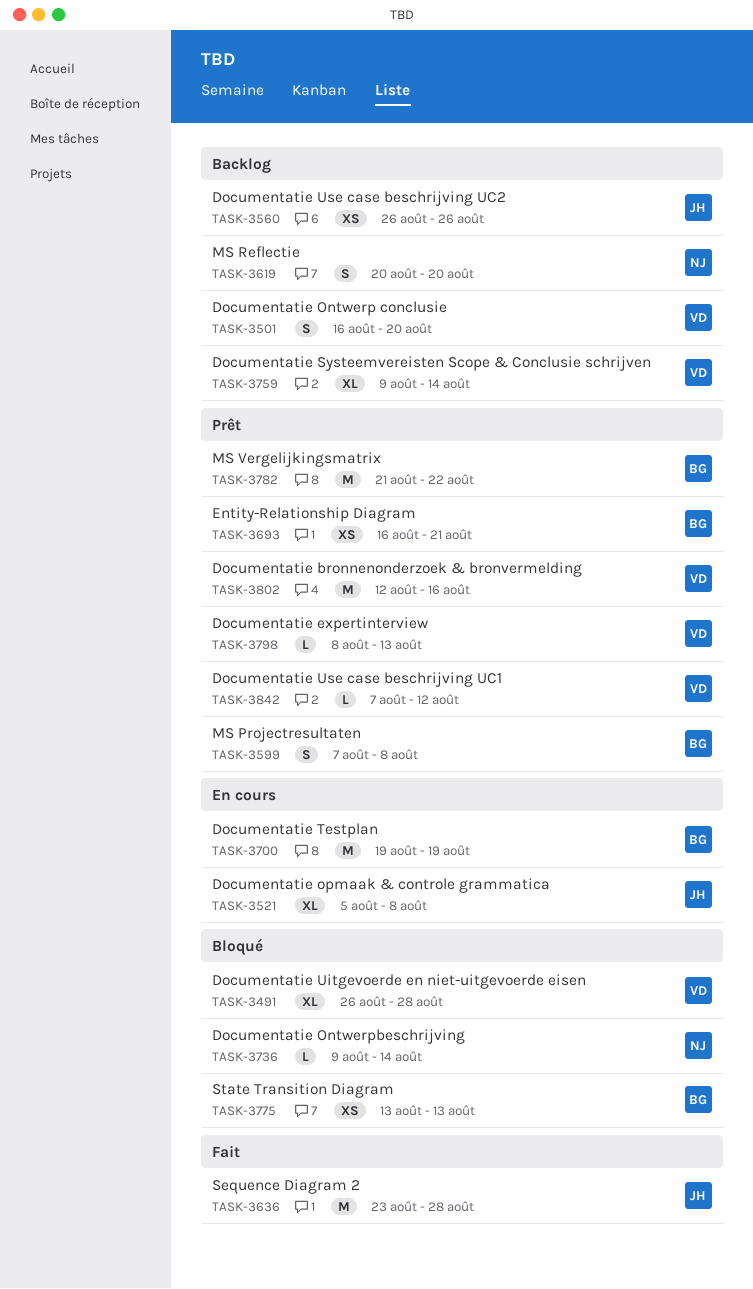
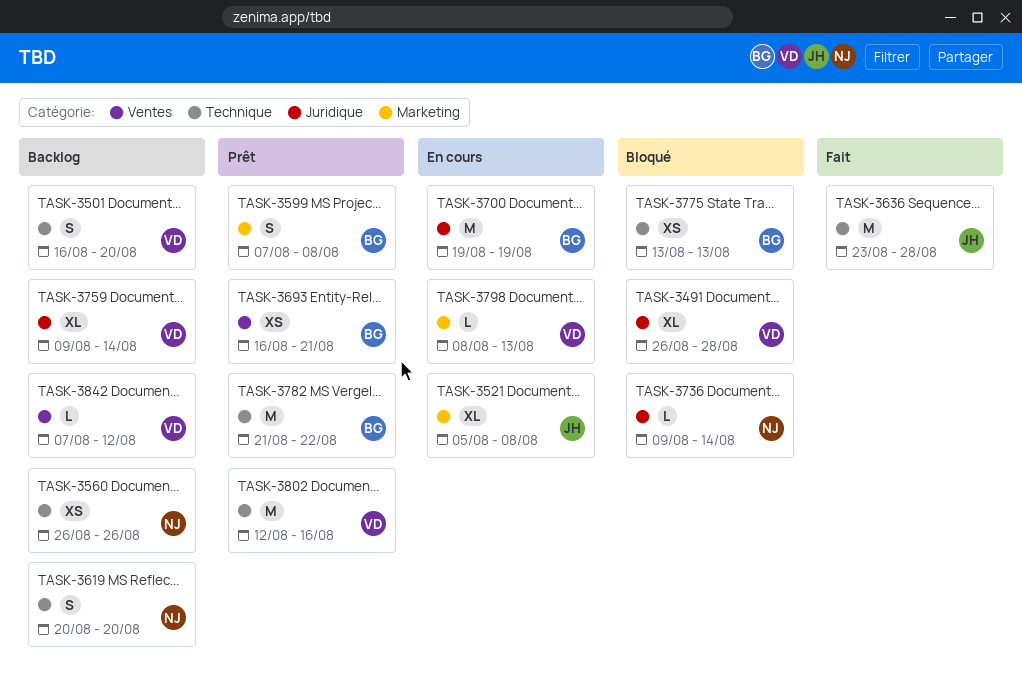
TASK-3560, owner: JH -> NJ
TASK-3798, status: Prêt -> En cours
TASK-3842, status: Prêt -> Backlog

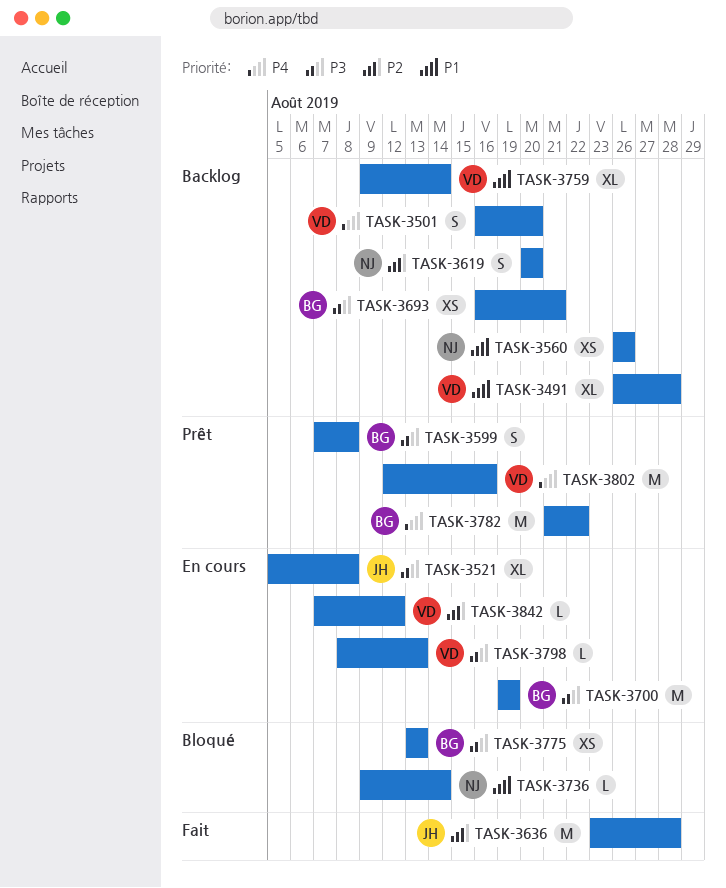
TASK-3491, status: Bloqué -> Backlog
TASK-3693, status: Prêt -> Backlog
TASK-3842, status: Backlog -> En cours

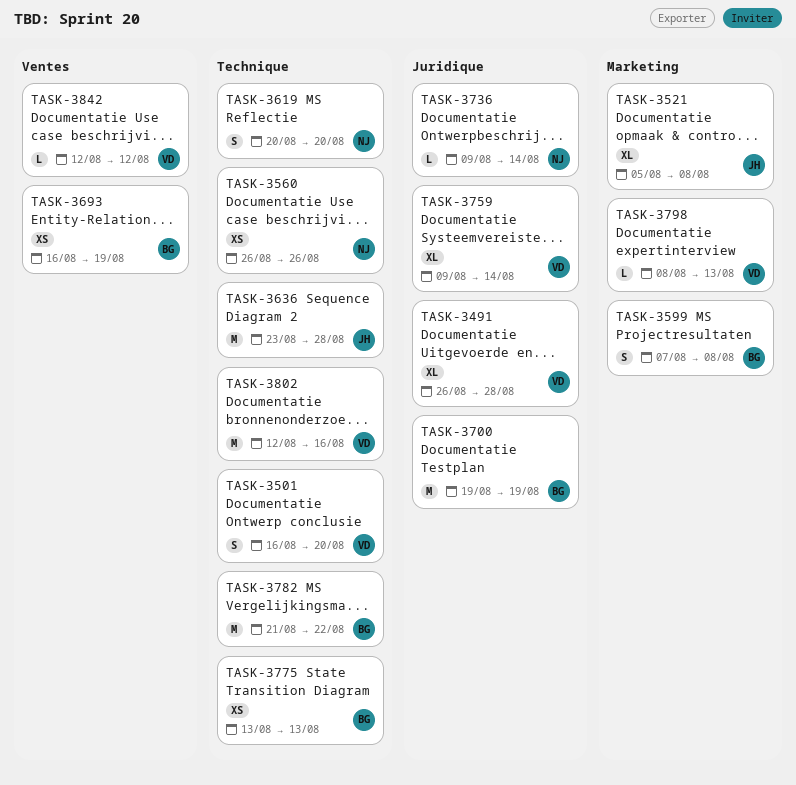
TASK-3693, due: Aug 21 -> Aug 19
TASK-3842, start: Aug 7 -> Aug 12

